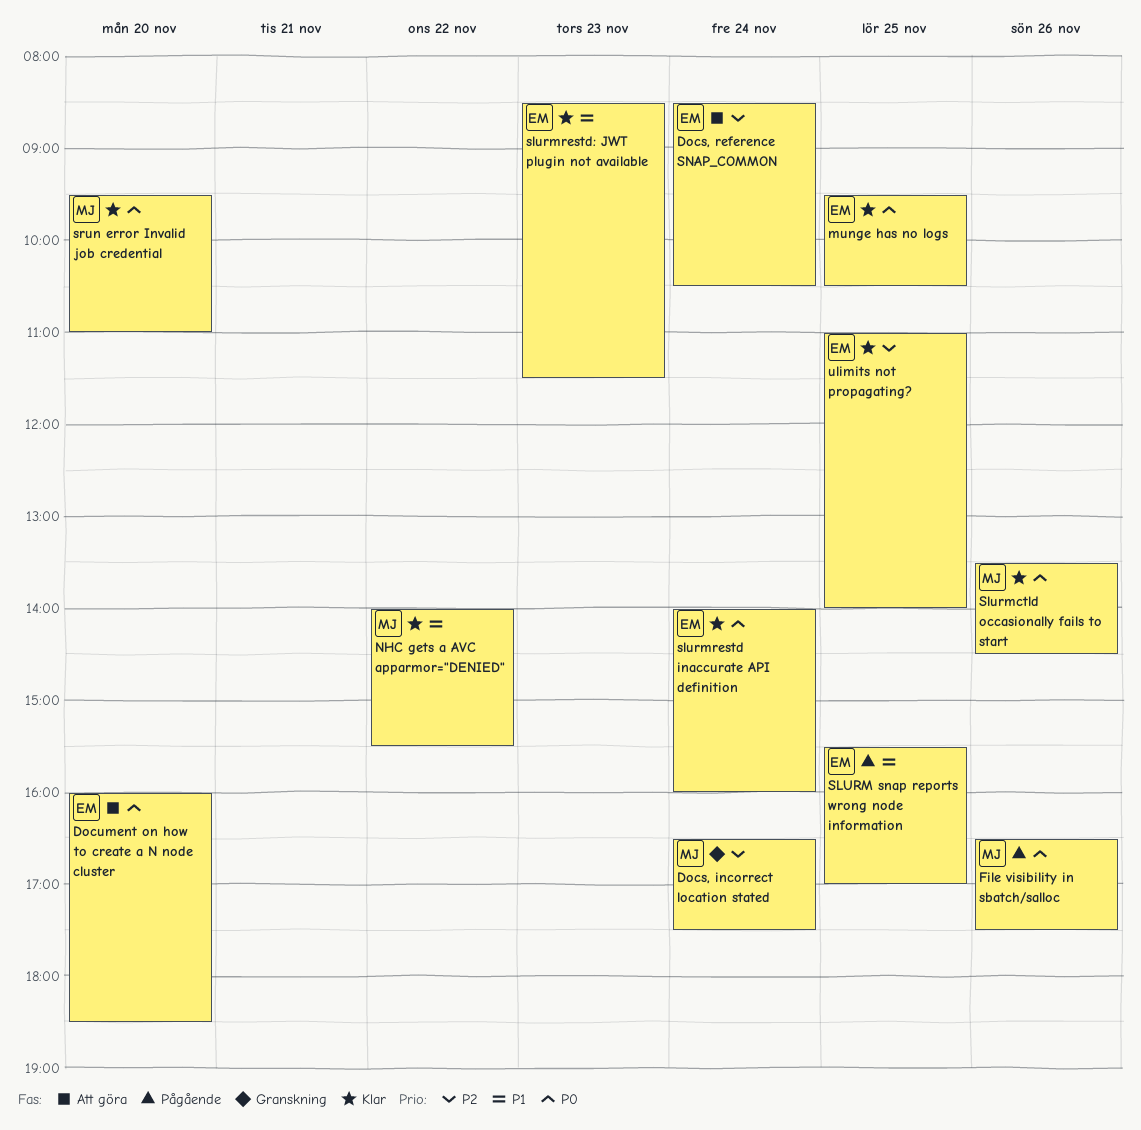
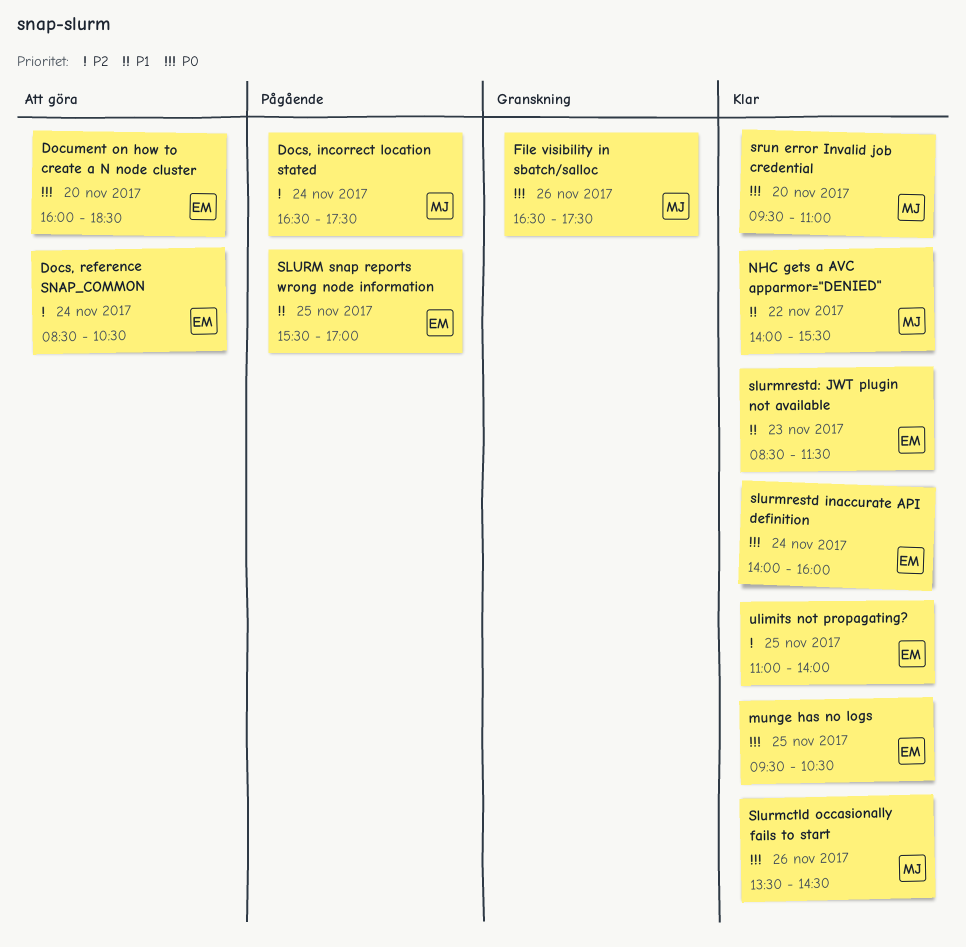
Docs, incorrect location stated, status: Granskning -> Pågående
File visibility in sbatch/salloc, status: Pågående -> Granskning

